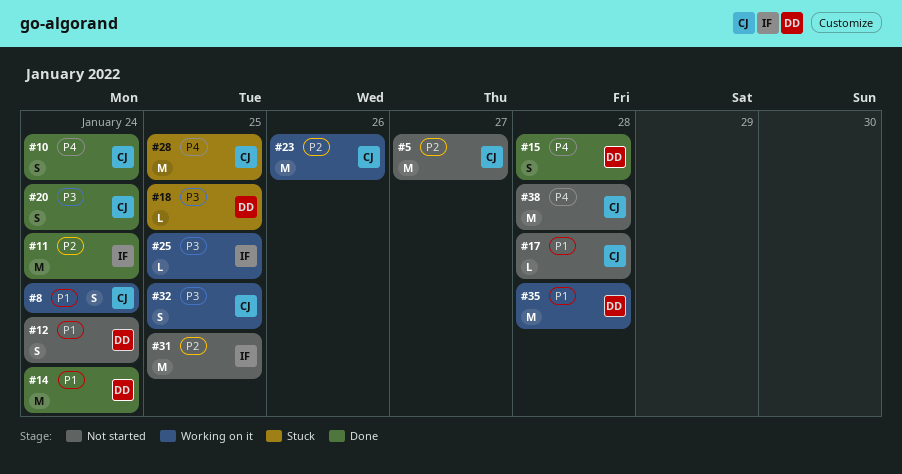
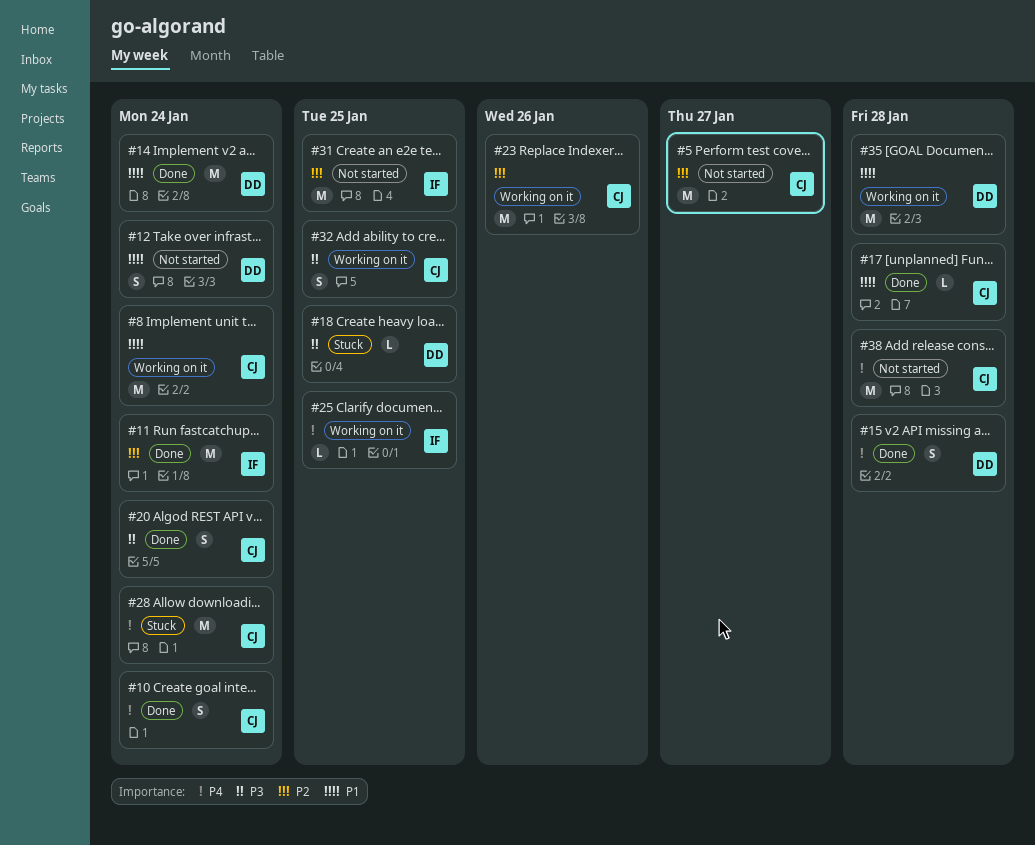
#8, estimate: S -> M
#17, status: Not started -> Done
#25, priority: P3 -> P4
#28, due: Jan 25 -> Jan 24

